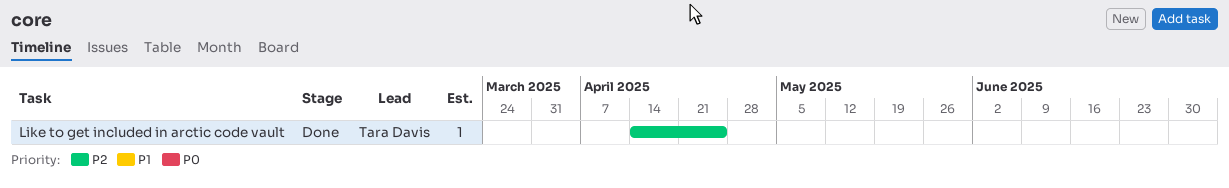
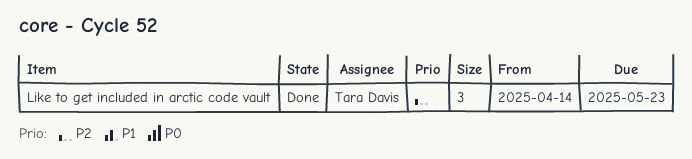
Like to get included in arctic code vault, estimate: 1 -> 3
Like to get included in arctic code vault, due: Apr 25 -> May 23

